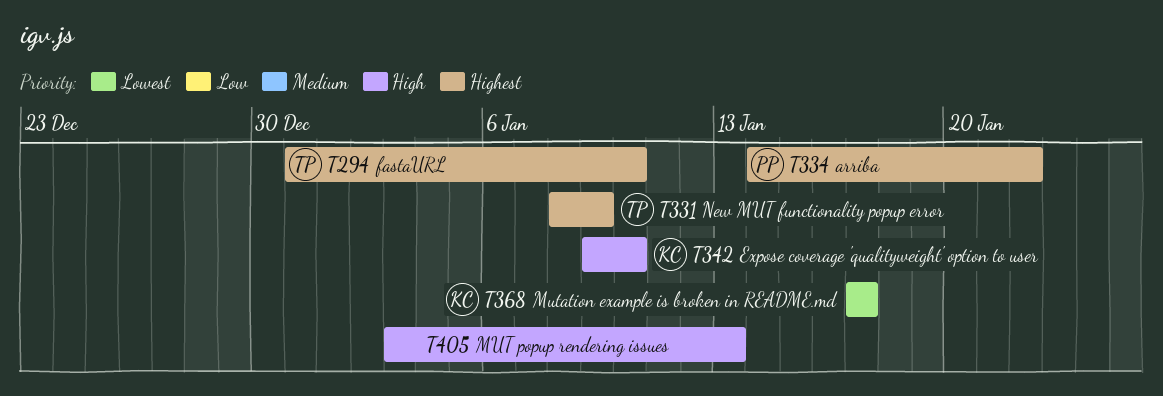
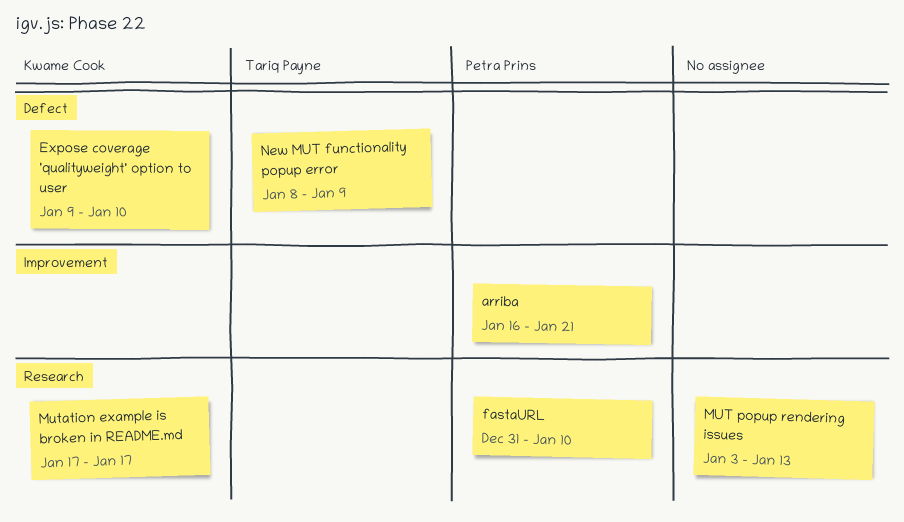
arriba, start: Jan 14 -> Jan 16
arriba, due: Jan 22 -> Jan 21
fastaURL, owner: Tariq Payne -> Petra Prins

